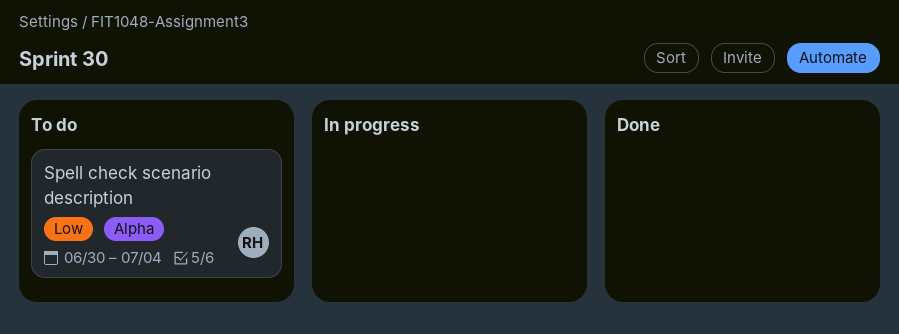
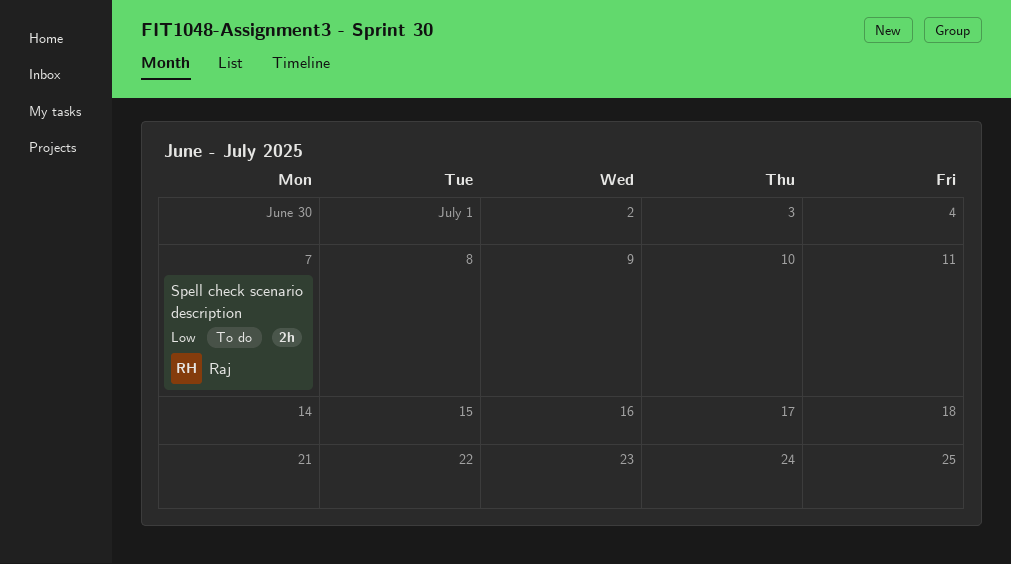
Spell check scenario description, due: Jul 4 -> Jul 7

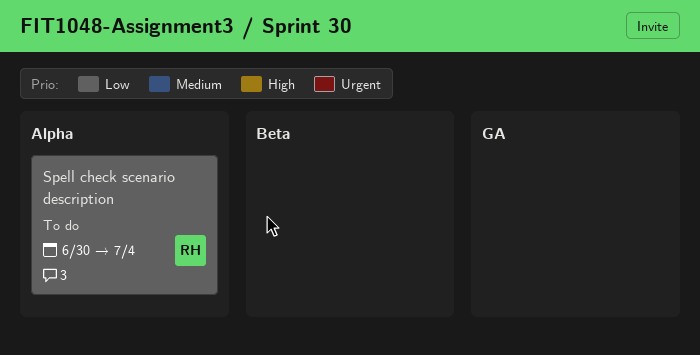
Spell check scenario description, due: Jul 7 -> Jul 4

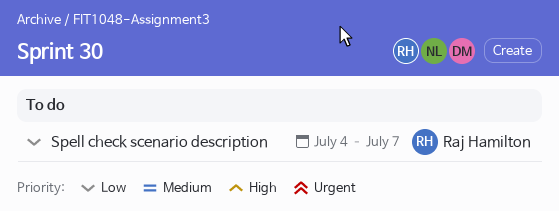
Spell check scenario description, start: Jun 30 -> Jul 4
Spell check scenario description, due: Jul 4 -> Jul 7

